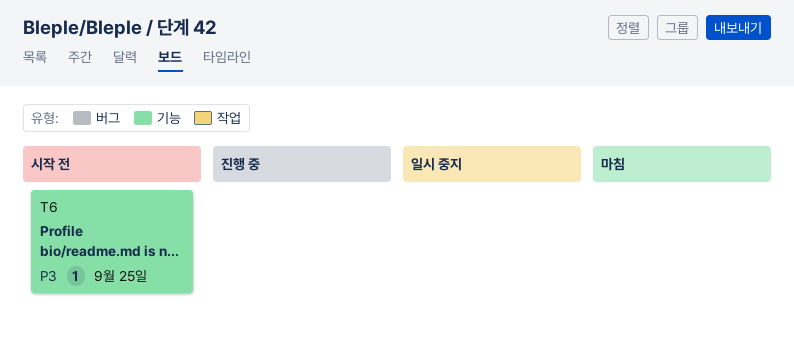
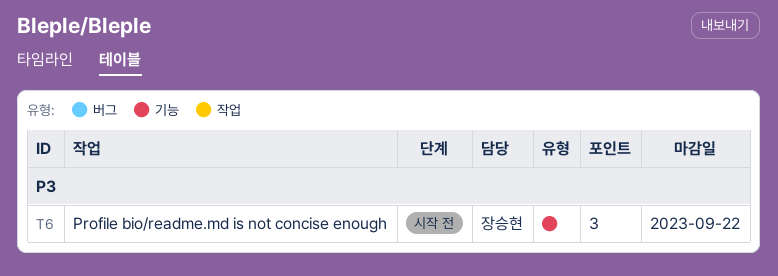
T6, estimate: 1 -> 3
T6, due: Sep 25 -> Sep 22

